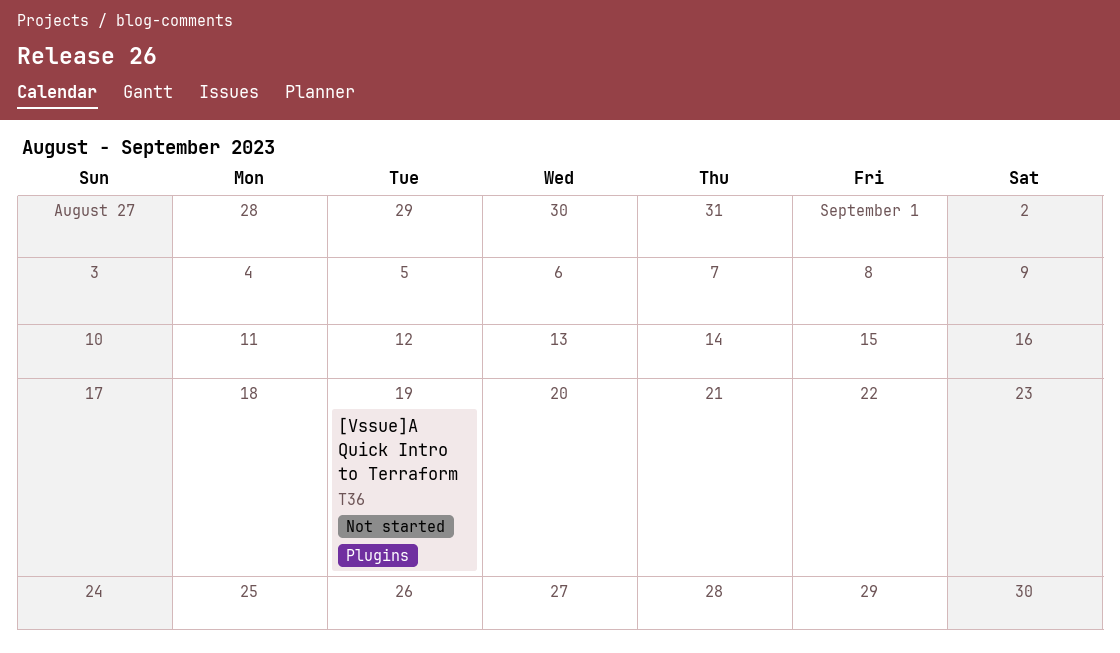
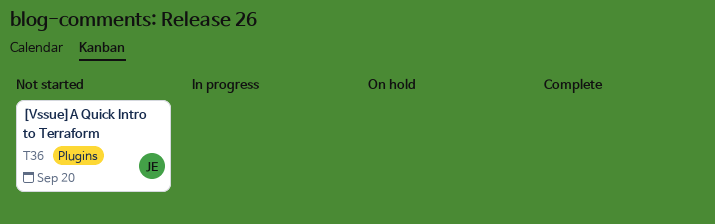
T36, due: Sep 19 -> Sep 20

